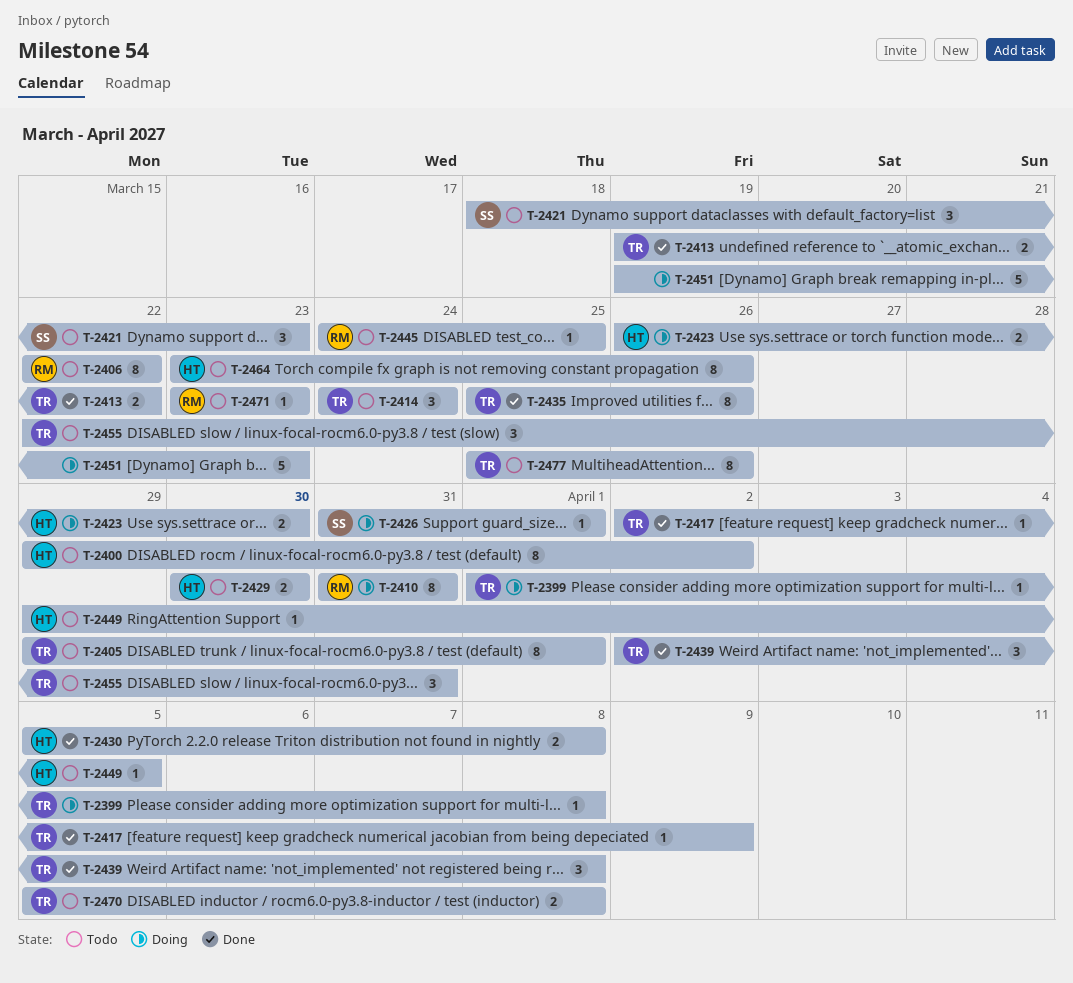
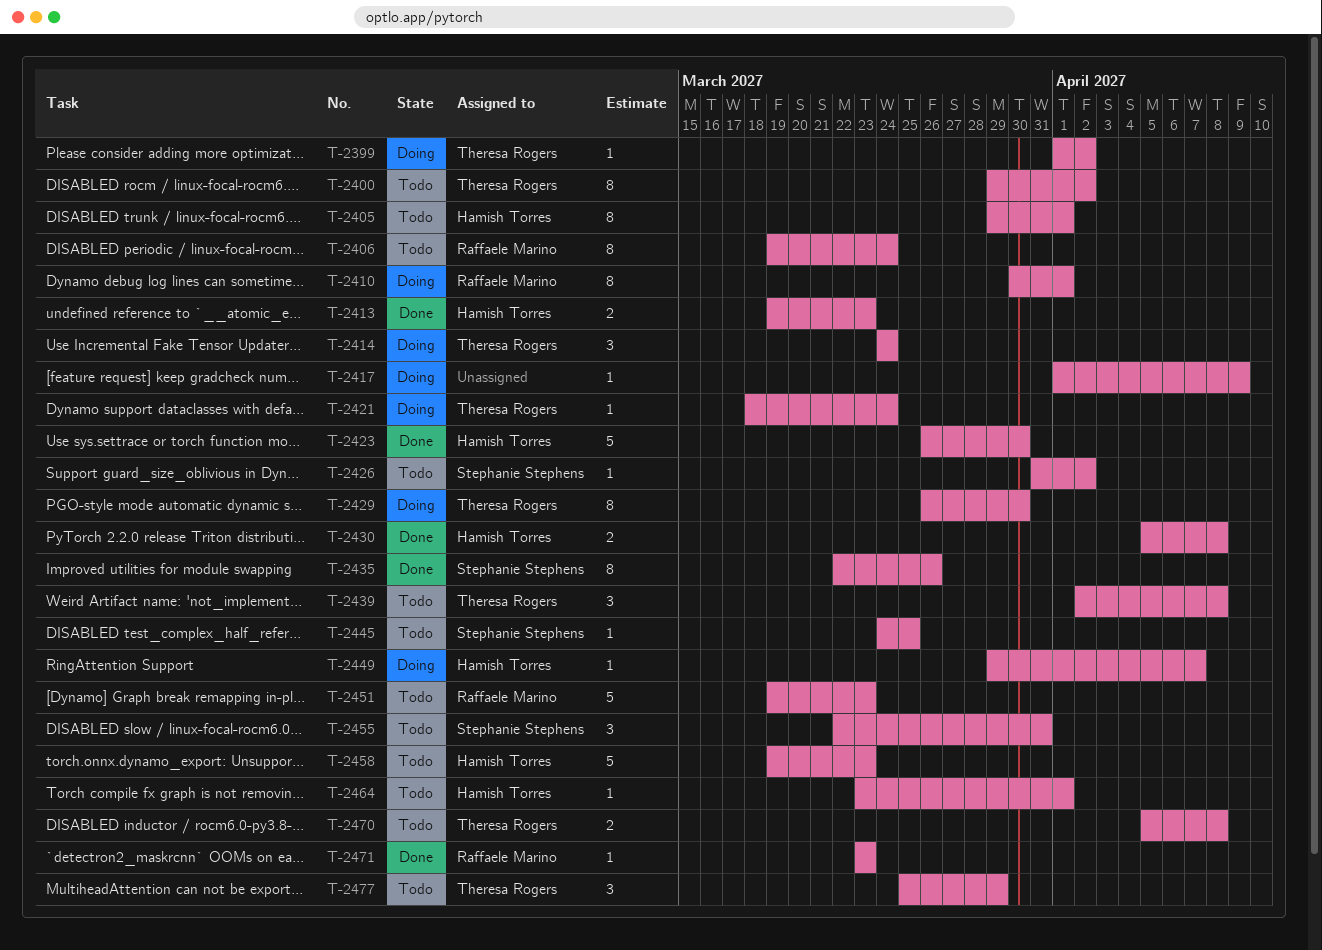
T-2399, due: Apr 8 -> Apr 2
T-2400, owner: Hamish Torres -> Theresa Rogers
T-2405, owner: Theresa Rogers -> Hamish Torres
T-2406, start: Mar 22 -> Mar 19
T-2406, due: Mar 22 -> Mar 24
T-2410, start: Mar 31 -> Mar 30
T-2410, due: Mar 31 -> Apr 1
T-2413, owner: Theresa Rogers -> Hamish Torres
T-2413, due: Mar 22 -> Mar 23
T-2414, status: Todo -> Doing
T-2417, status: Done -> Doing
T-2417, owner: Theresa Rogers -> none
T-2417, start: Apr 2 -> Apr 1
T-2421, status: Todo -> Doing
T-2421, owner: Stephanie Stephens -> Theresa Rogers
T-2421, estimate: 3 -> 1
T-2421, due: Mar 23 -> Mar 24
T-2423, status: Doing -> Done
T-2423, estimate: 2 -> 5
T-2426, status: Doing -> Todo
T-2426, due: Apr 1 -> Apr 2
T-2429, status: Todo -> Doing
T-2429, owner: Hamish Torres -> Theresa Rogers
T-2429, estimate: 2 -> 8
T-2429, start: Mar 30 -> Mar 26
T-2435, owner: Theresa Rogers -> Stephanie Stephens
T-2435, start: Mar 25 -> Mar 22
T-2439, status: Done -> Todo
T-2445, owner: Raffaele Marino -> Stephanie Stephens
T-2449, status: Todo -> Doing
T-2449, due: Apr 5 -> Apr 7
T-2451, status: Doing -> Todo
T-2451, owner: none -> Raffaele Marino
T-2455, owner: Theresa Rogers -> Stephanie Stephens
T-2458: none -> present
T-2464, estimate: 8 -> 1
T-2464, due: Mar 26 -> Apr 1
T-2471, status: Todo -> Done
T-2477, estimate: 8 -> 3
T-2477, due: Mar 26 -> Mar 29

